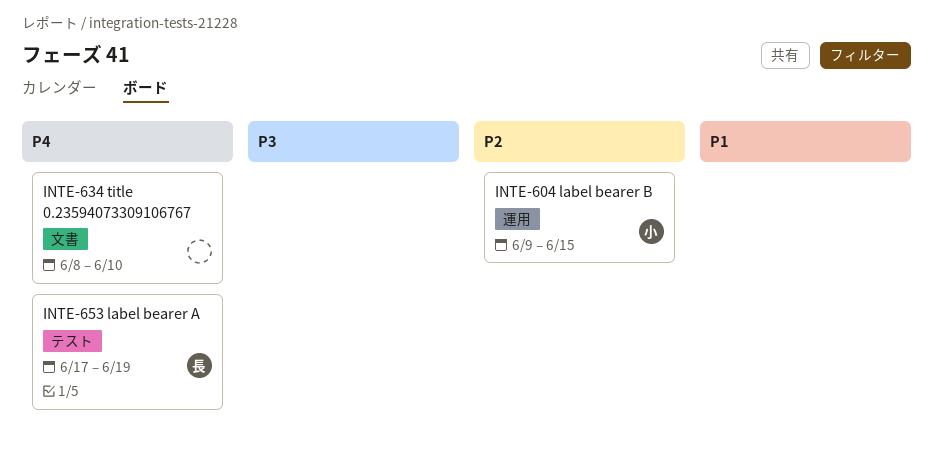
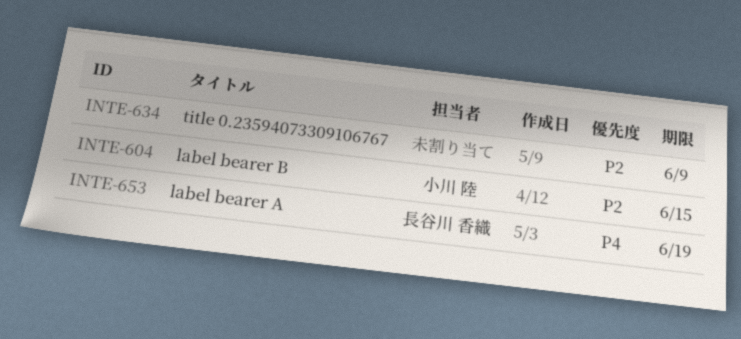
INTE-634, priority: P4 -> P2
INTE-634, due: Jun 10 -> Jun 9

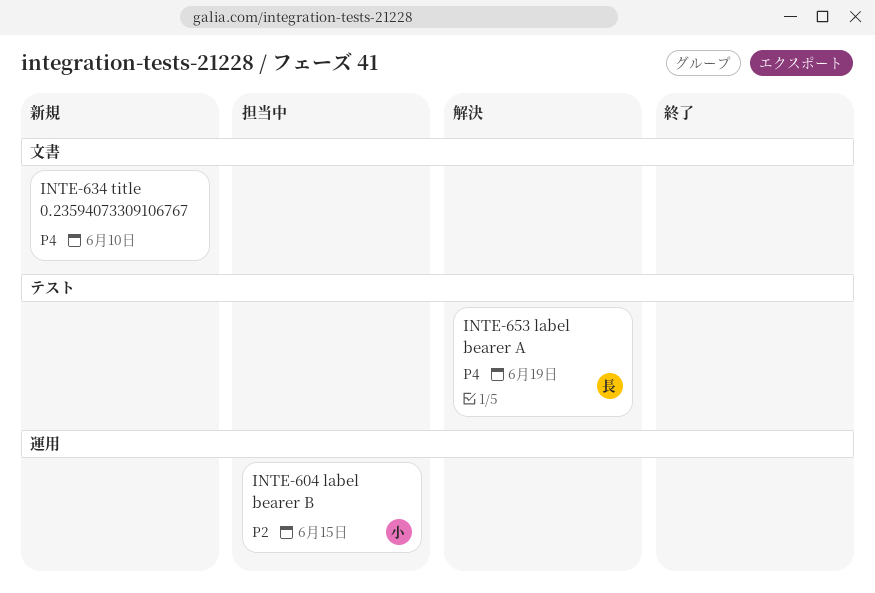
INTE-634, priority: P2 -> P4
INTE-634, due: Jun 9 -> Jun 10

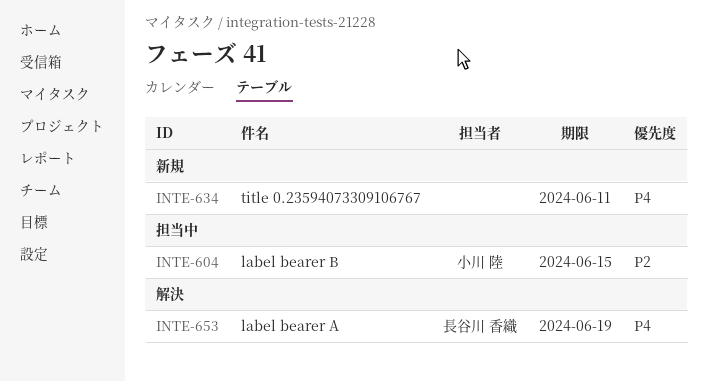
INTE-634, due: Jun 10 -> Jun 11

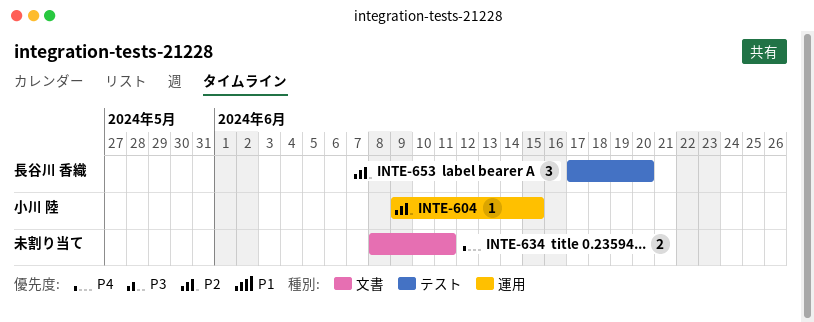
INTE-653, priority: P4 -> P2
INTE-653, due: Jun 19 -> Jun 20

